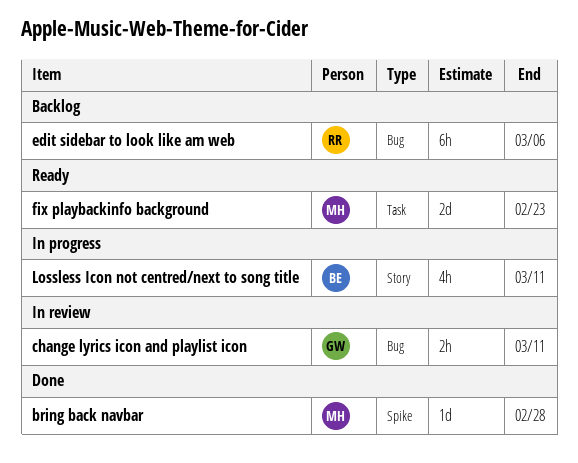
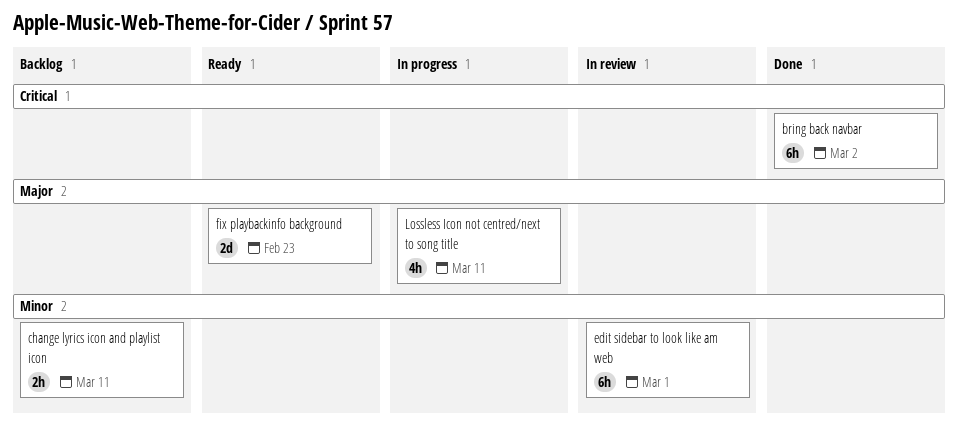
bring back navbar, estimate: 1d -> 6h
bring back navbar, due: Feb 28 -> Mar 2
change lyrics icon and playlist icon, status: In review -> Backlog
edit sidebar to look like am web, status: Backlog -> In review
edit sidebar to look like am web, due: Mar 6 -> Mar 1

